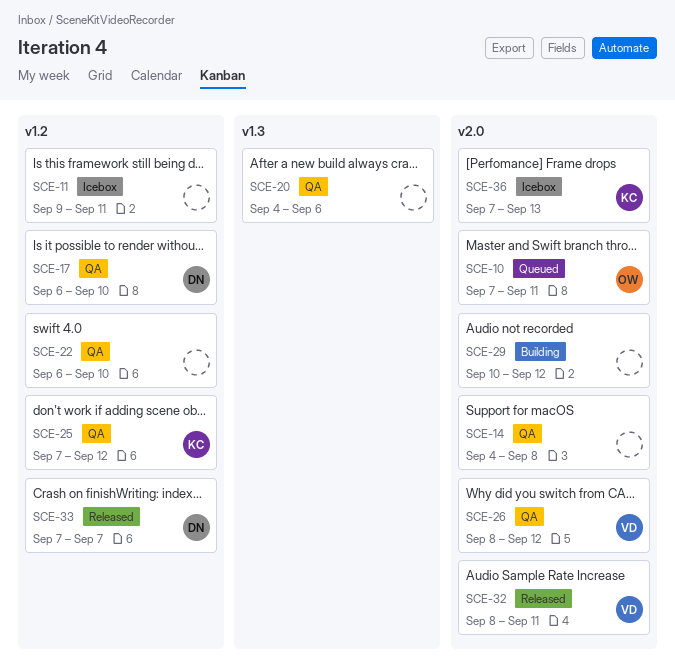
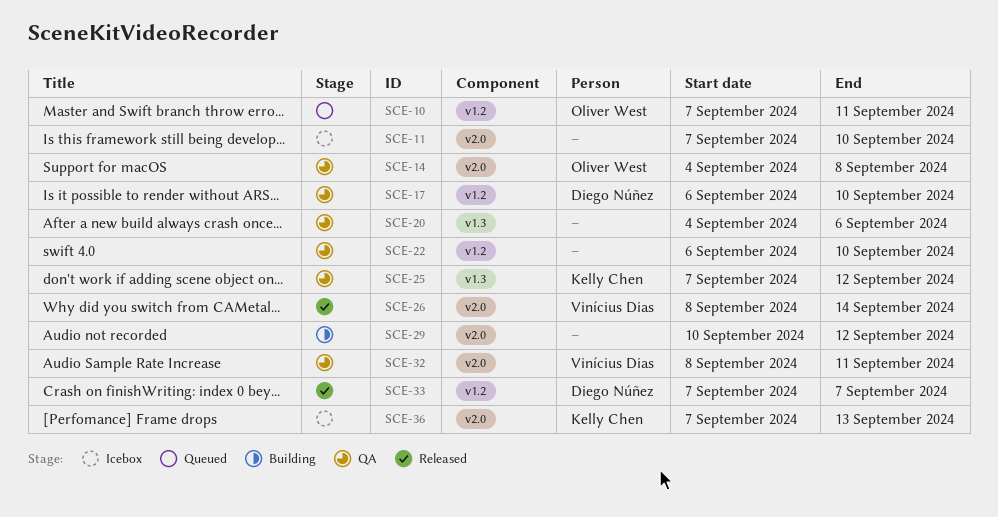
SCE-10, label: v2.0 -> v1.2
SCE-11, label: v1.2 -> v2.0
SCE-11, start: Sep 9 -> Sep 7
SCE-11, due: Sep 11 -> Sep 10
SCE-14, owner: none -> Oliver West
SCE-25, label: v1.2 -> v1.3
SCE-26, status: QA -> Released
SCE-26, due: Sep 12 -> Sep 14
SCE-32, status: Released -> QA

